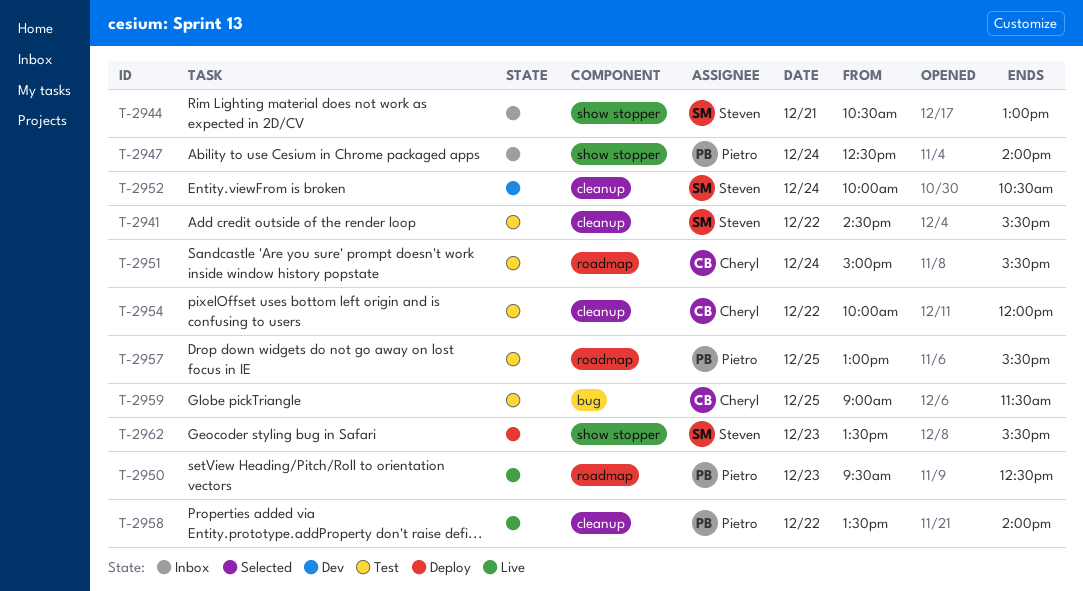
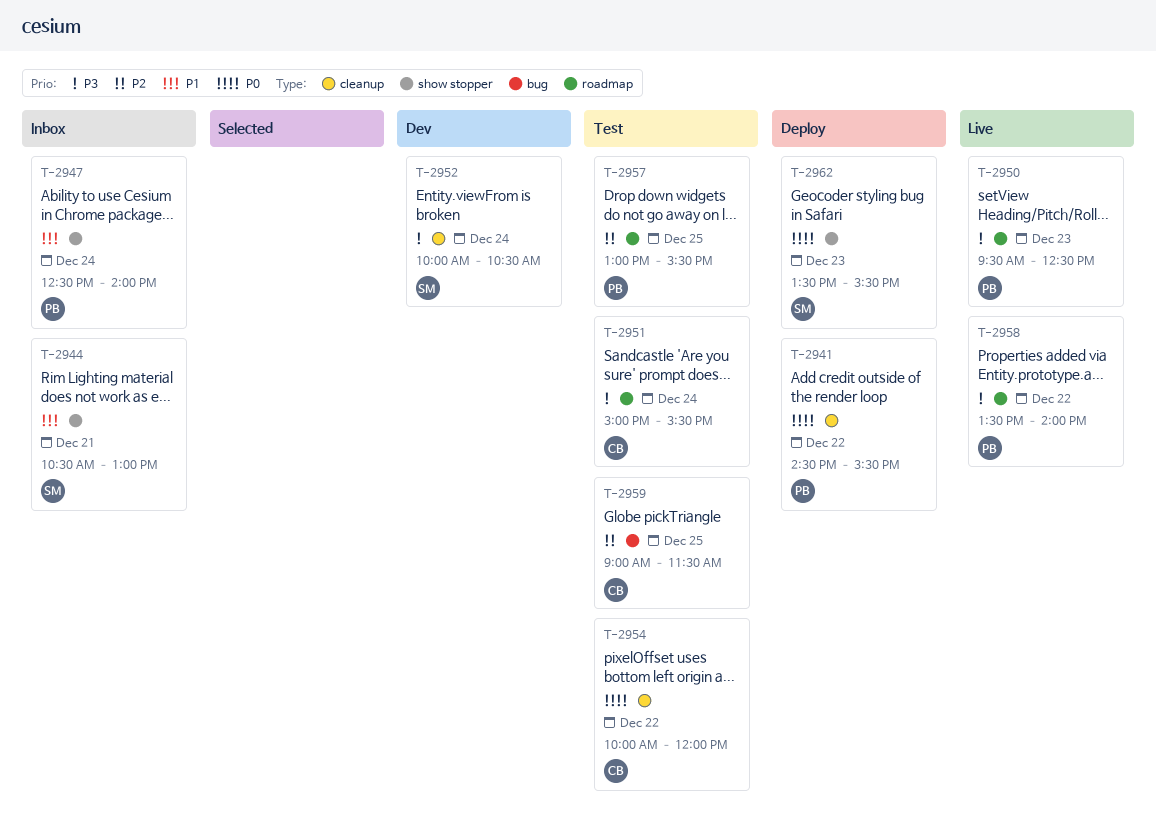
T-2941, status: Test -> Deploy
T-2941, owner: Steven -> Pietro
T-2958, label: cleanup -> roadmap

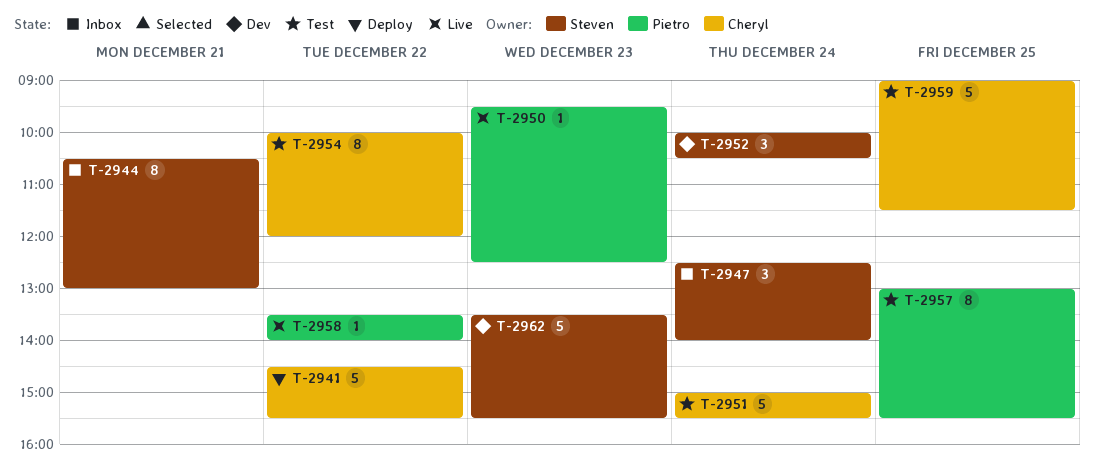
T-2941, owner: Pietro -> Cheryl
T-2947, owner: Pietro -> Steven
T-2962, status: Deploy -> Dev

